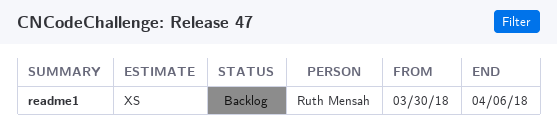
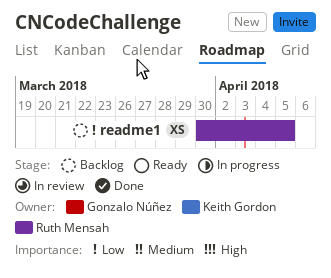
readme1, due: Apr 6 -> Apr 5

